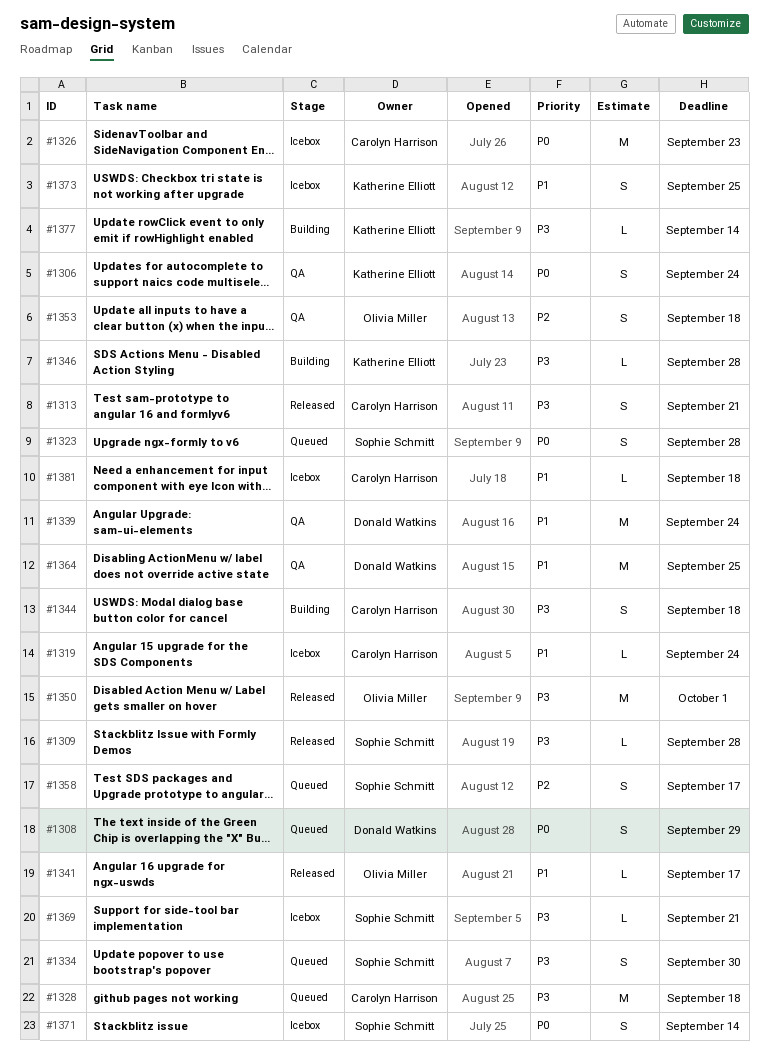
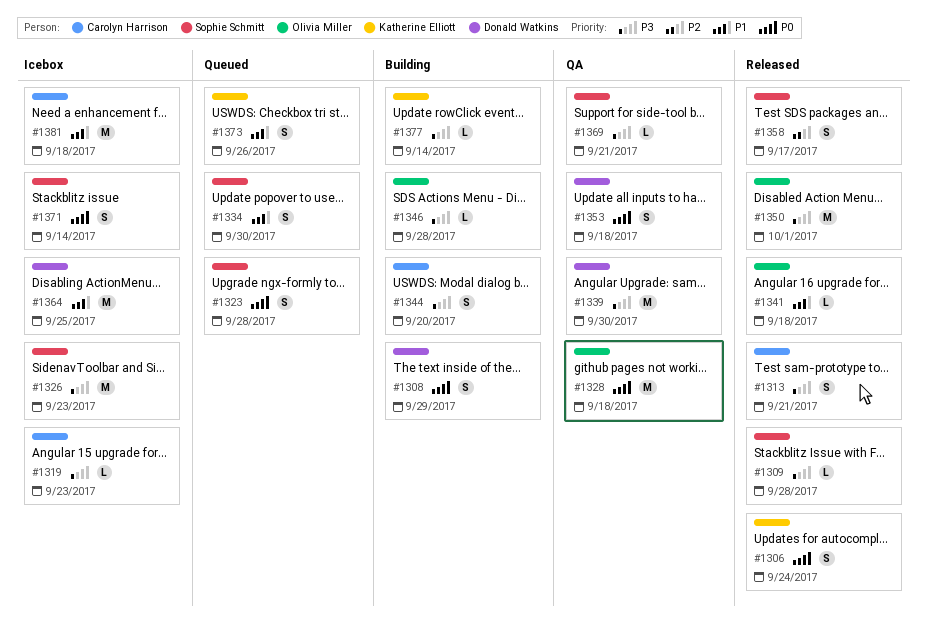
#1306, status: QA -> Released
#1308, status: Queued -> Building
#1319, priority: P1 -> P3
#1319, due: Sep 24 -> Sep 23
#1326, owner: Carolyn Harrison -> Sophie Schmitt
#1326, priority: P0 -> P3
#1328, status: Queued -> QA
#1328, owner: Carolyn Harrison -> Olivia Miller
#1328, priority: P3 -> P0
#1334, priority: P3 -> P1
#1339, priority: P1 -> P3
#1339, due: Sep 24 -> Sep 30
#1341, due: Sep 17 -> Sep 18
#1344, due: Sep 18 -> Sep 20
#1346, owner: Katherine Elliott -> Olivia Miller
#1353, owner: Olivia Miller -> Donald Watkins
#1353, priority: P2 -> P0
#1358, status: Queued -> Released
#1364, status: QA -> Icebox
#1369, status: Icebox -> QA
#1373, status: Icebox -> Queued
#1373, due: Sep 25 -> Sep 26
#1381, estimate: L -> M

